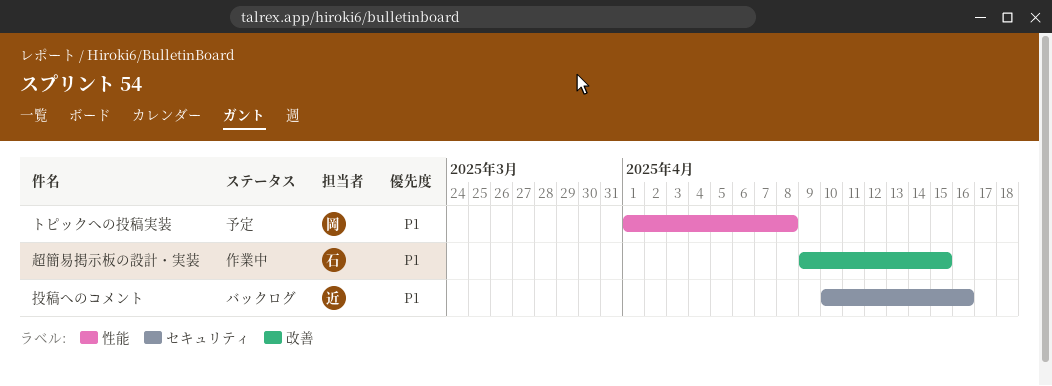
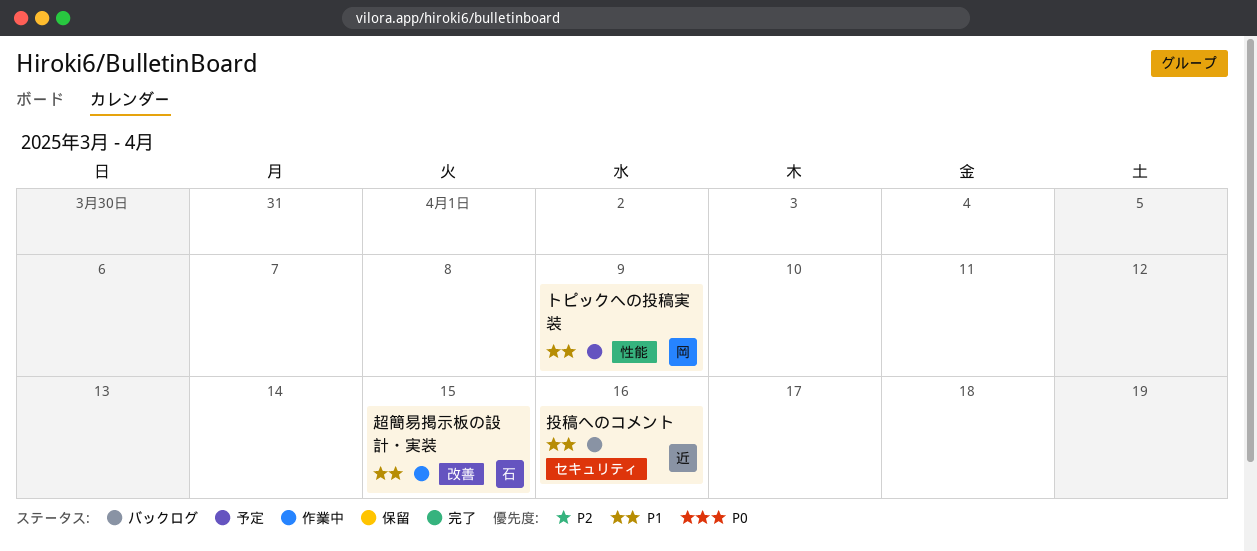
トピックへの投稿実装, due: Apr 8 -> Apr 9

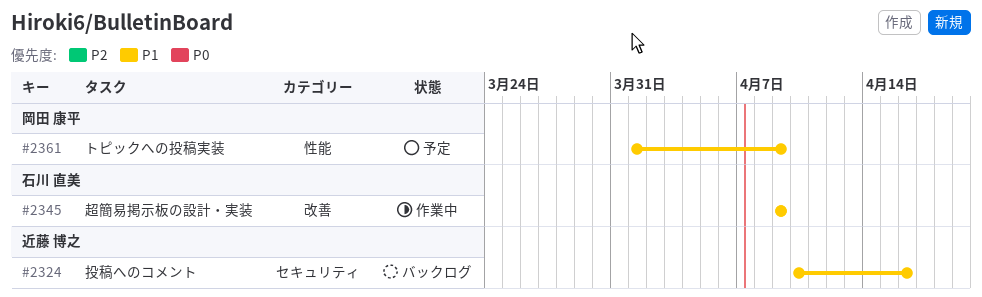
超簡易掲示板の設計・実装, due: Apr 15 -> Apr 9

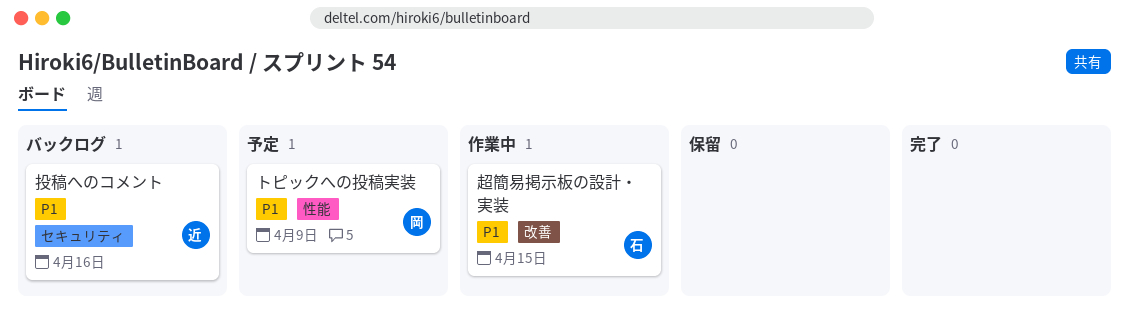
超簡易掲示板の設計・実装, due: Apr 9 -> Apr 15

